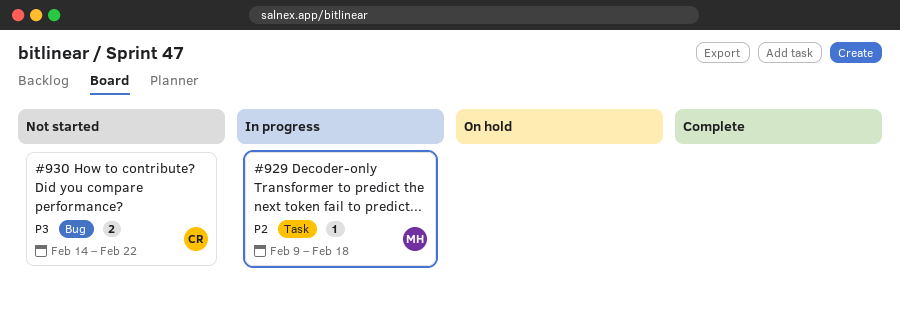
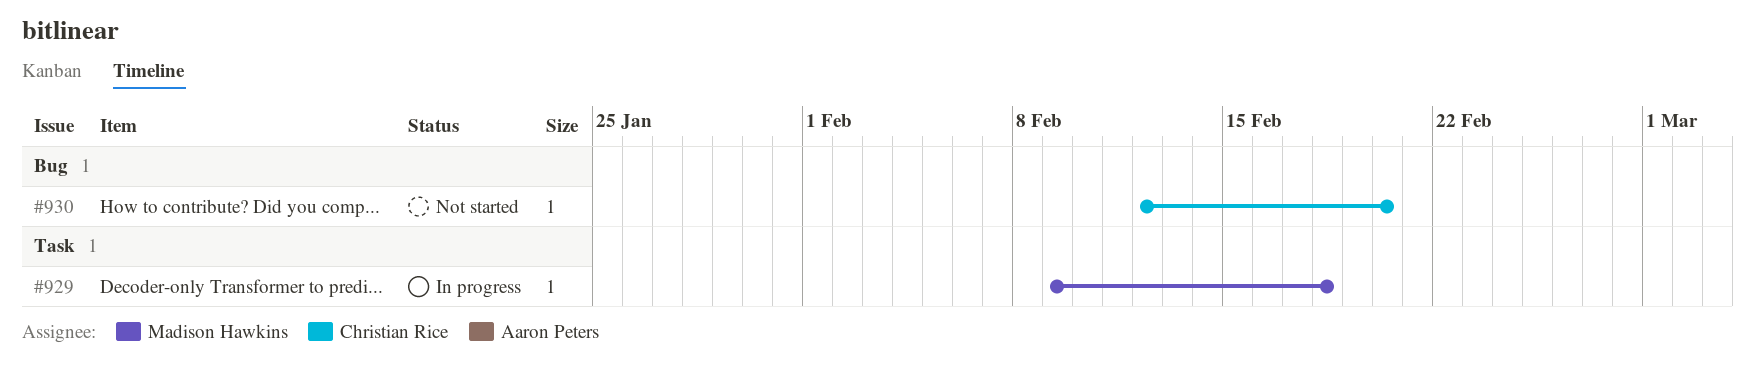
#930, estimate: 2 -> 1
#930, start: Feb 14 -> Feb 12
#930, due: Feb 22 -> Feb 20

